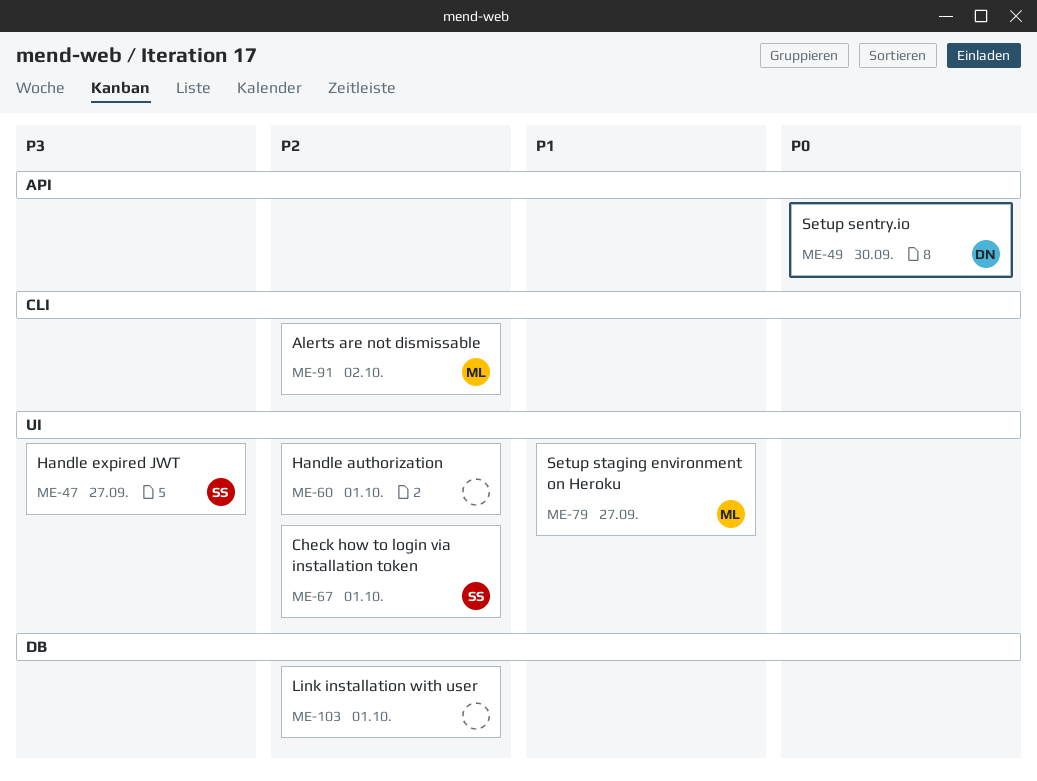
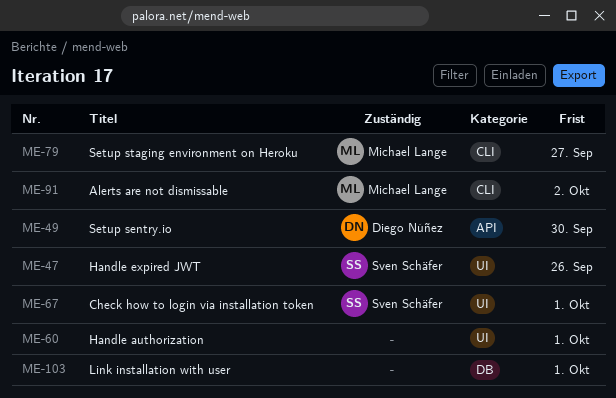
ME-47, due: Sep 27 -> Sep 26
ME-79, label: UI -> CLI

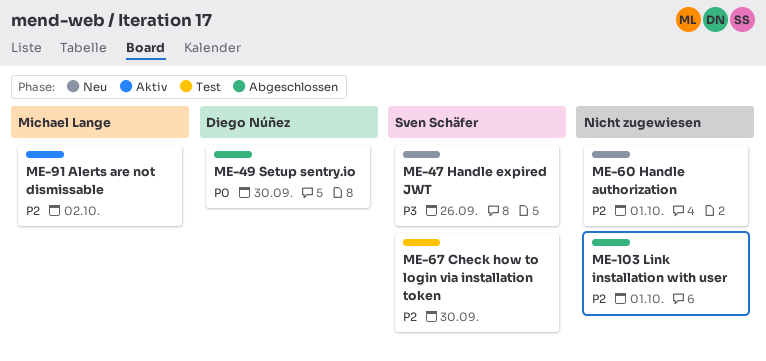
ME-67, due: Oct 1 -> Sep 30
ME-79: present -> none

